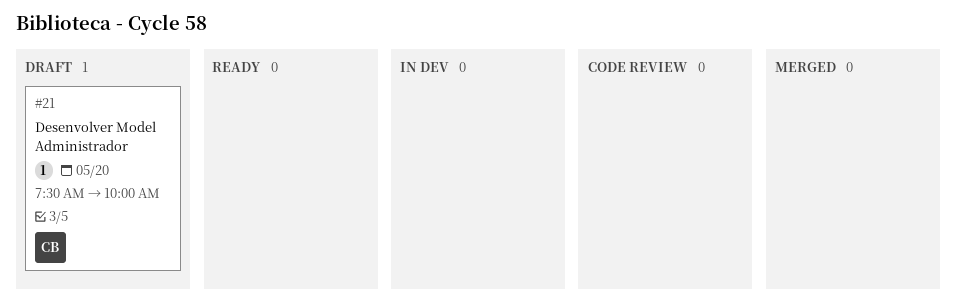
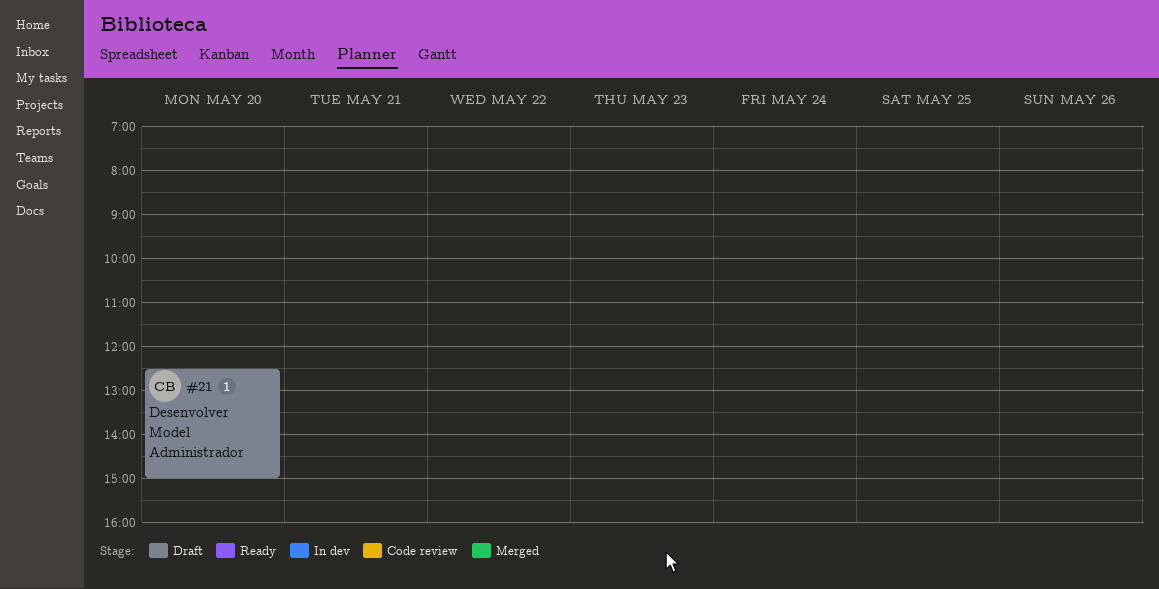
#21, begins: 07:30 -> 12:30
#21, ends: 10:00 -> 15:00

